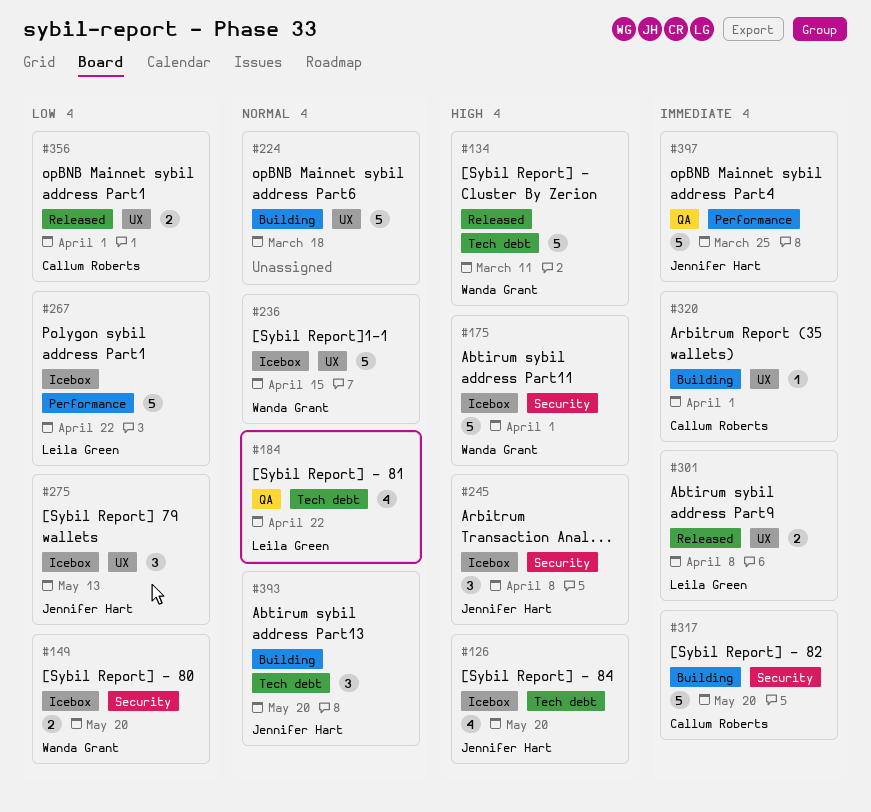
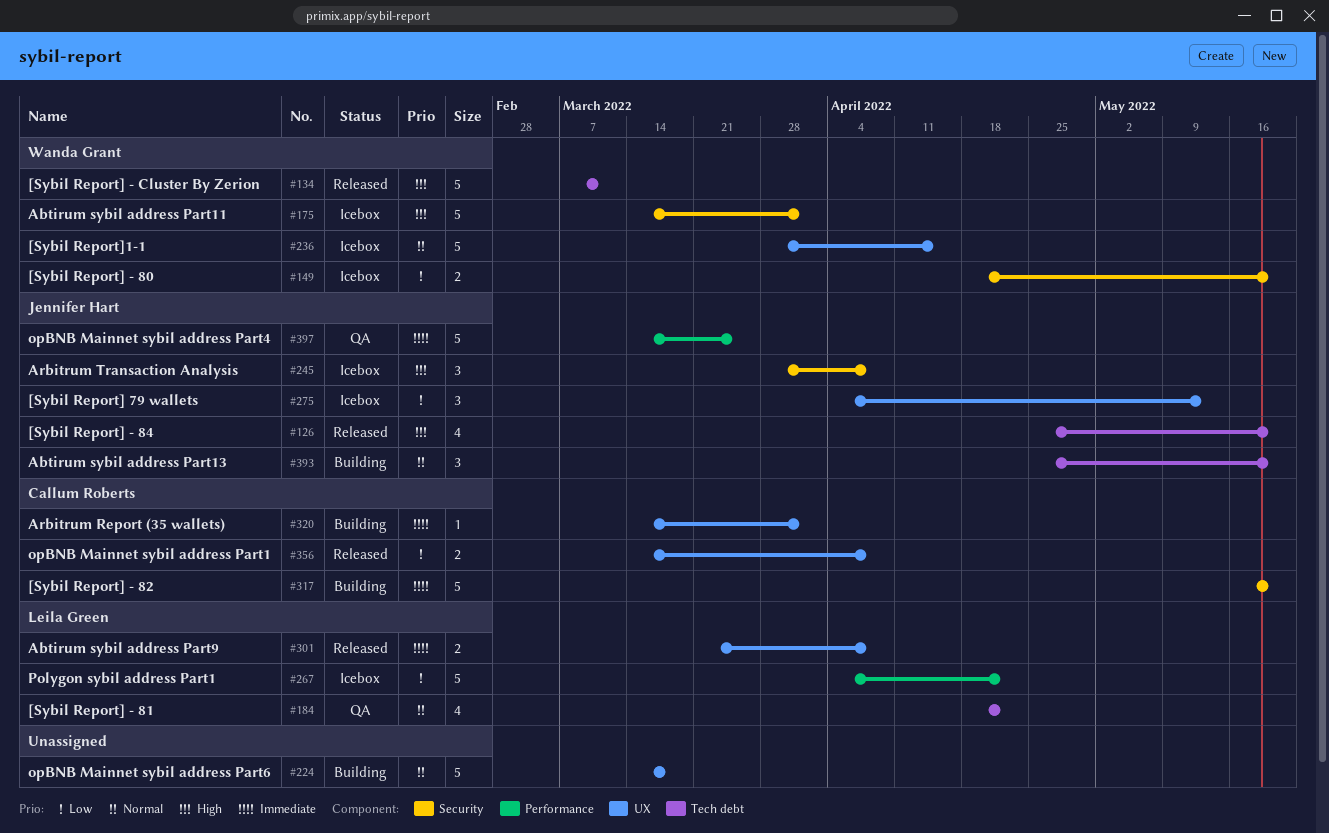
#126, status: Icebox -> Released
#356, due: Apr 1 -> Apr 8

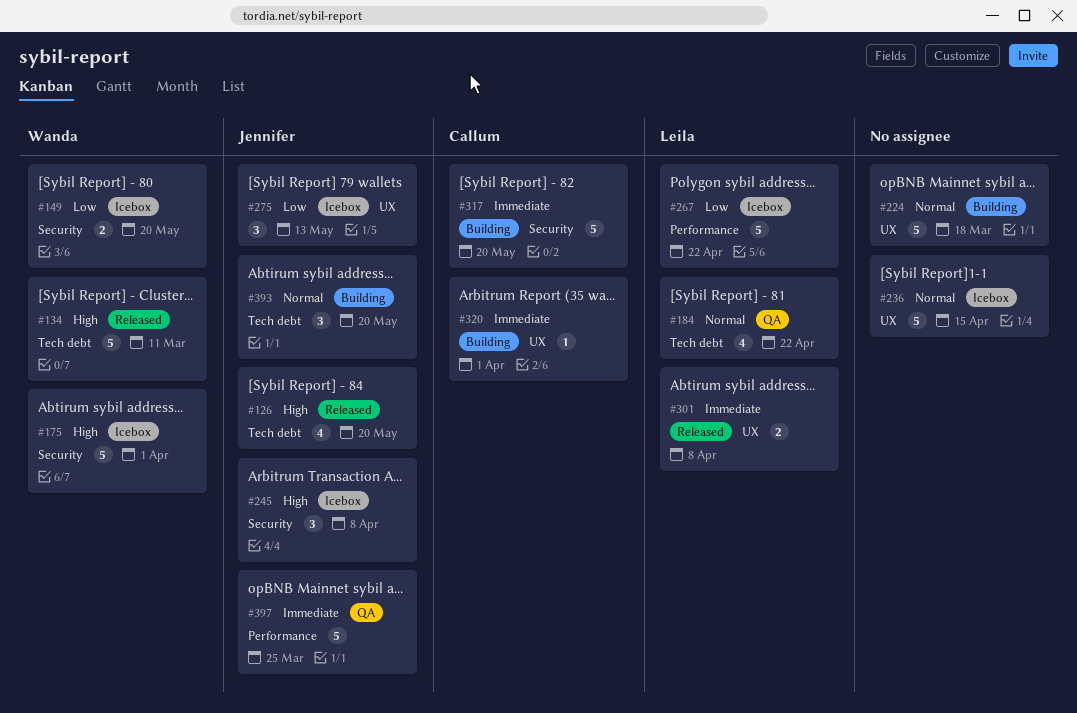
#236, owner: Wanda Grant -> none
#356: present -> none

